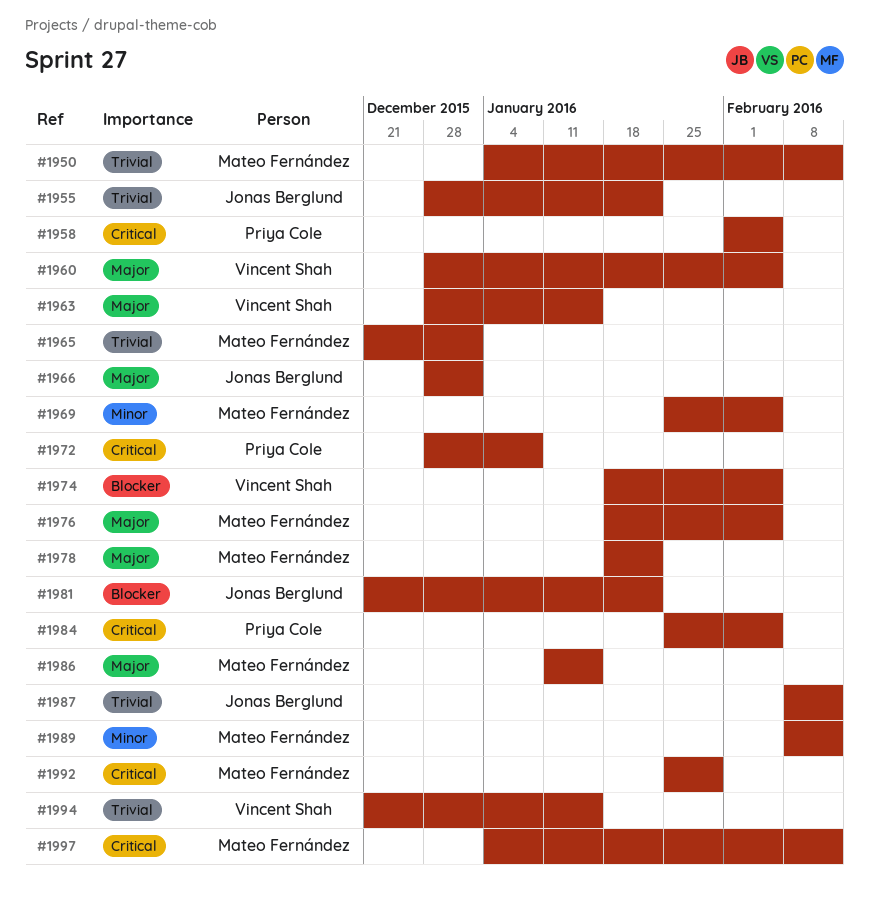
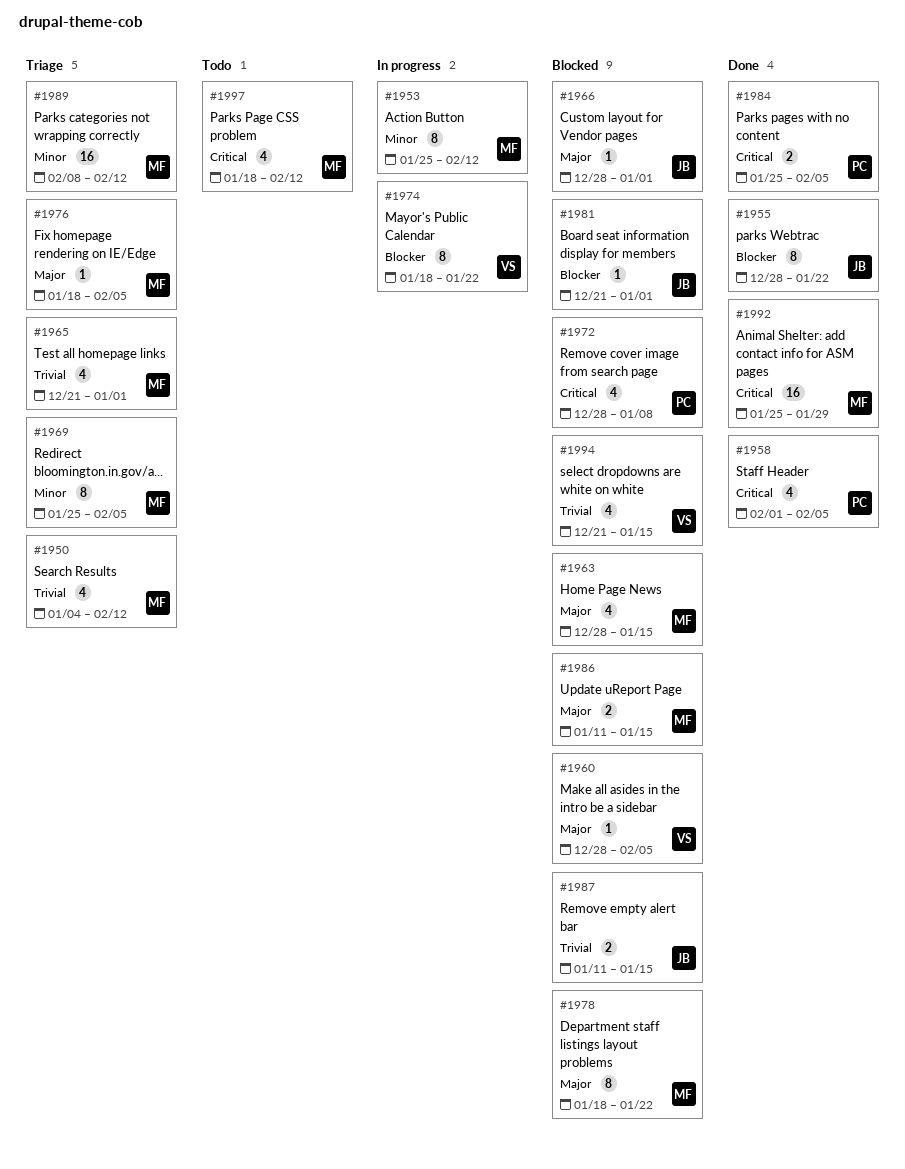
#1953: none -> present
#1955, priority: Trivial -> Blocker
#1963, owner: Vincent Shah -> Mateo Fernández
#1974, due: Feb 5 -> Jan 22
#1981, due: Jan 22 -> Jan 1
#1987, start: Feb 8 -> Jan 11
#1987, due: Feb 12 -> Jan 15
#1997, start: Jan 4 -> Jan 18

